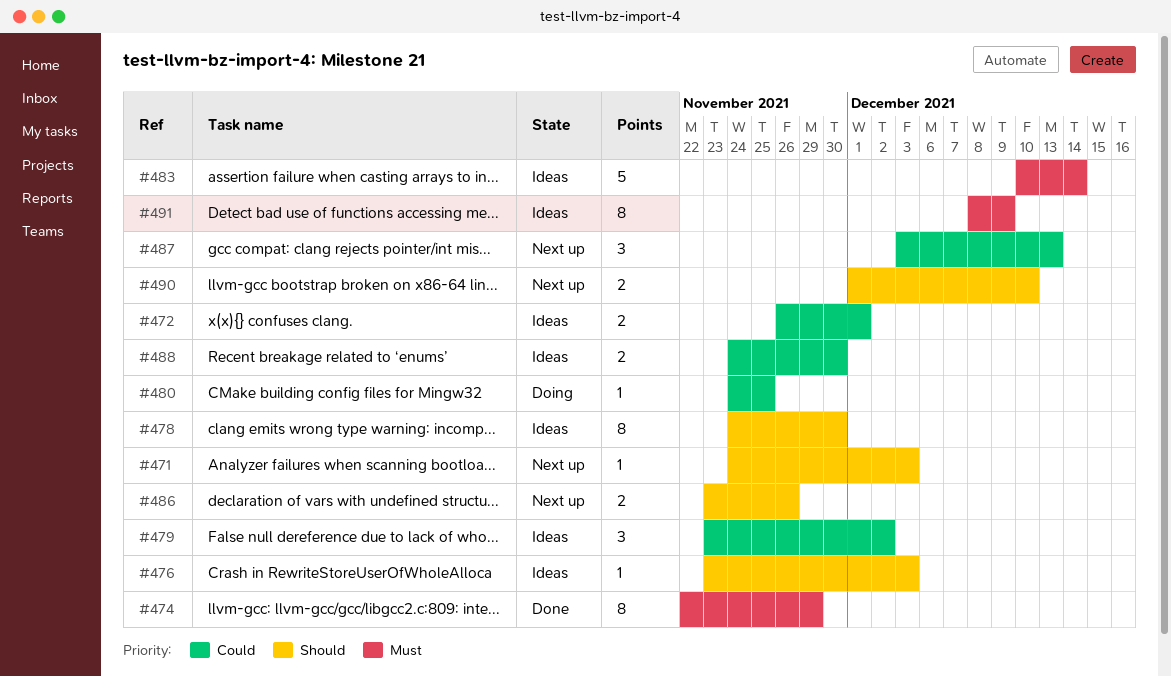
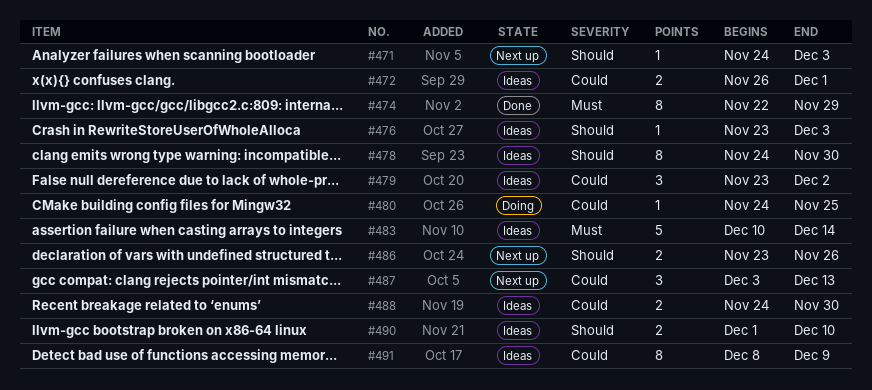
#490, status: Next up -> Ideas
#491, priority: Must -> Could

